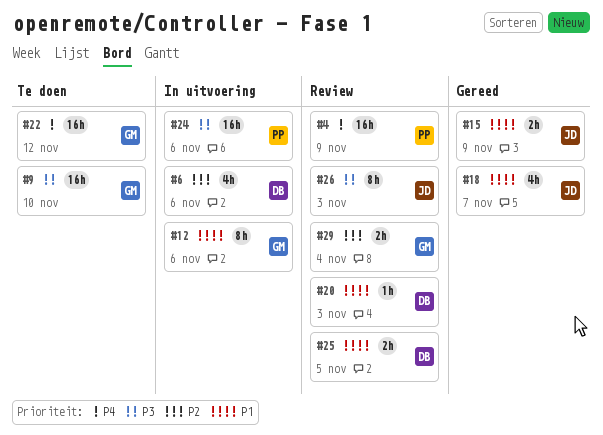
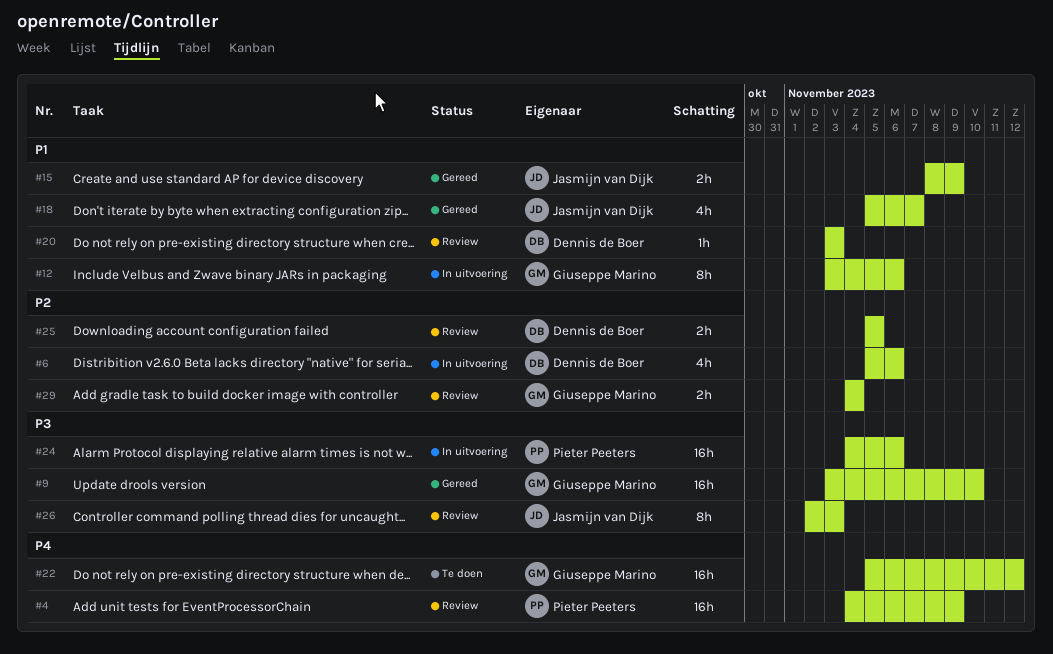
#9, status: Te doen -> Gereed
#25, priority: P1 -> P2

